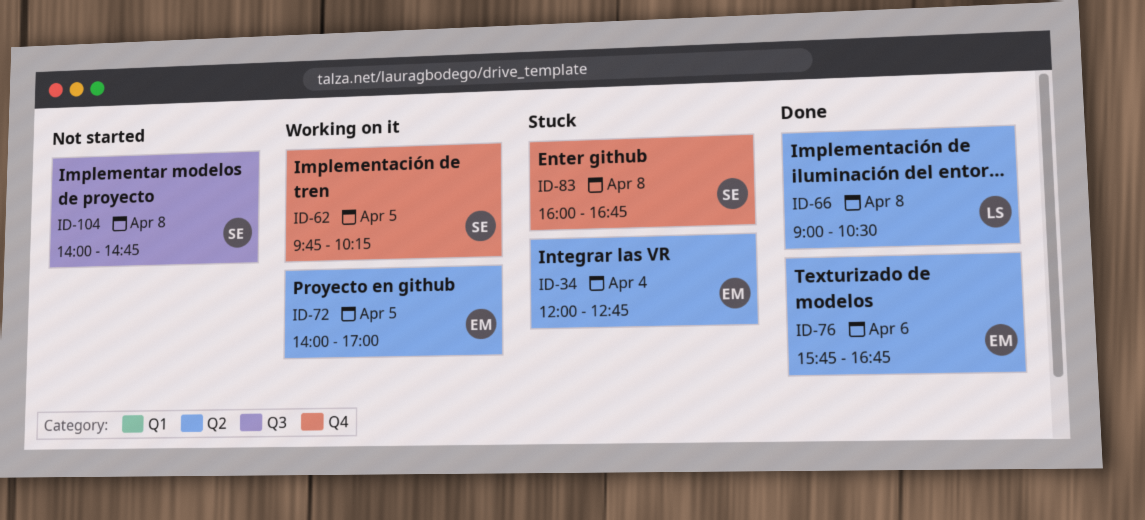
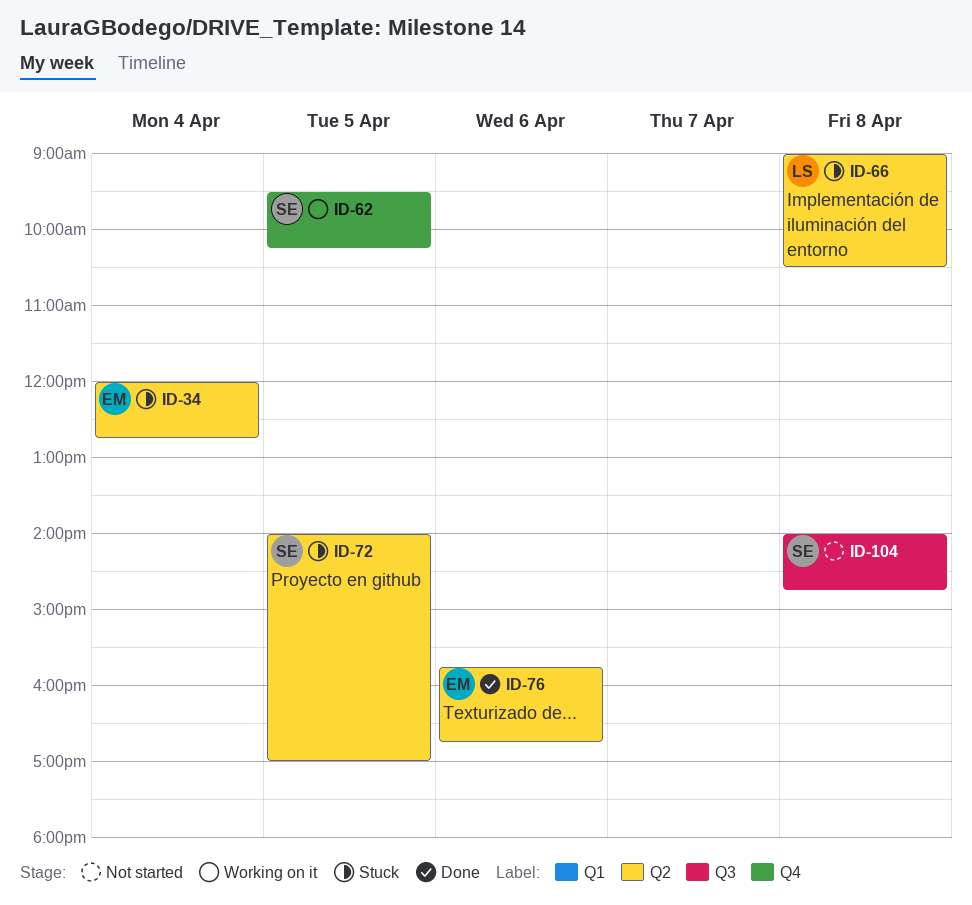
ID-62, begins: 09:45 -> 09:30
ID-66, status: Done -> Stuck
ID-72, status: Working on it -> Stuck
ID-72, owner: EM -> SE
ID-83: present -> none

